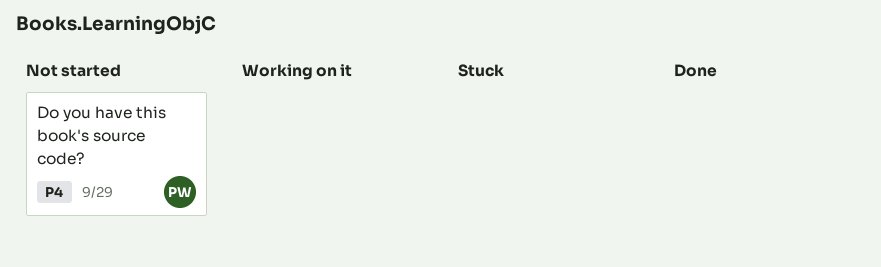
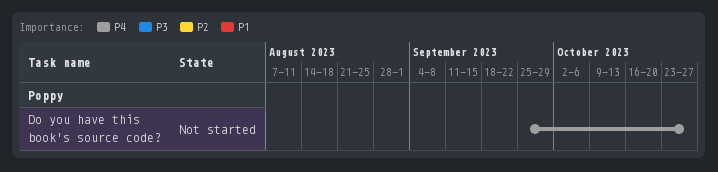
Do you have this book's source code?, due: Sep 29 -> Oct 27

